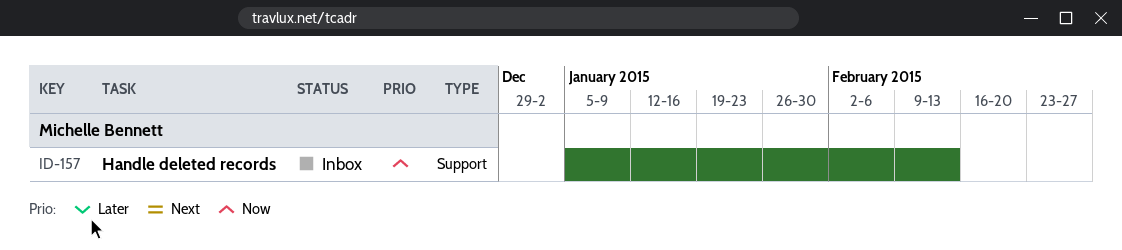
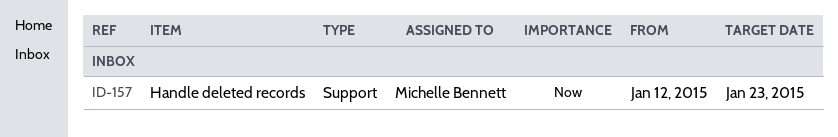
ID-157, start: Jan 5 -> Jan 12
ID-157, due: Feb 13 -> Jan 23

